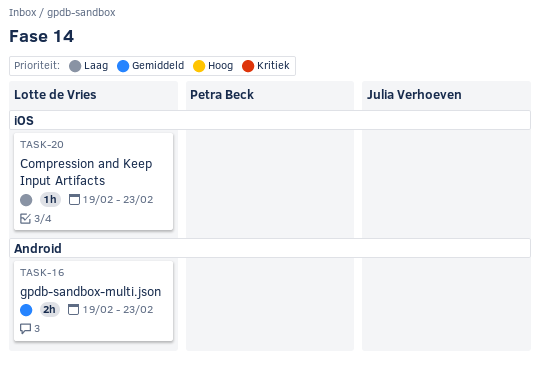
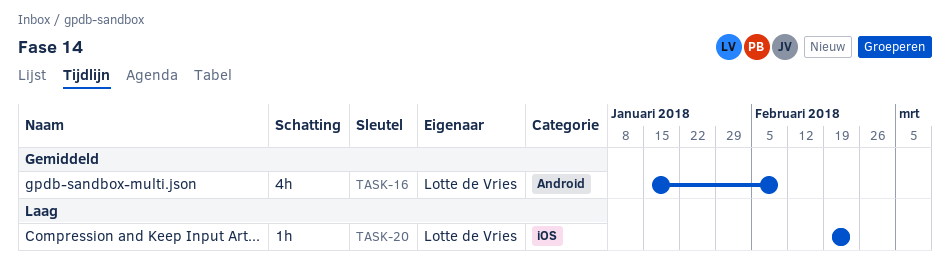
TASK-16, estimate: 2h -> 4h
TASK-16, start: Feb 19 -> Jan 15
TASK-16, due: Feb 23 -> Feb 9

